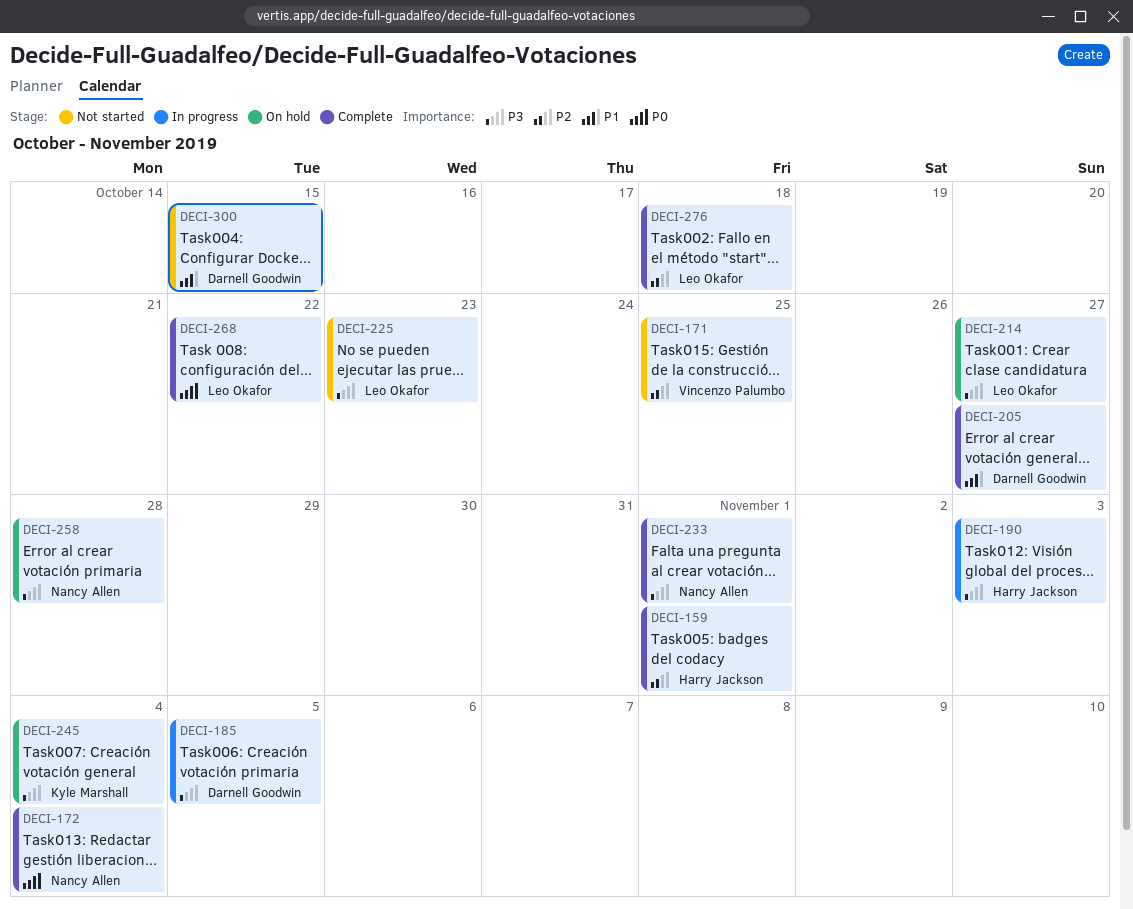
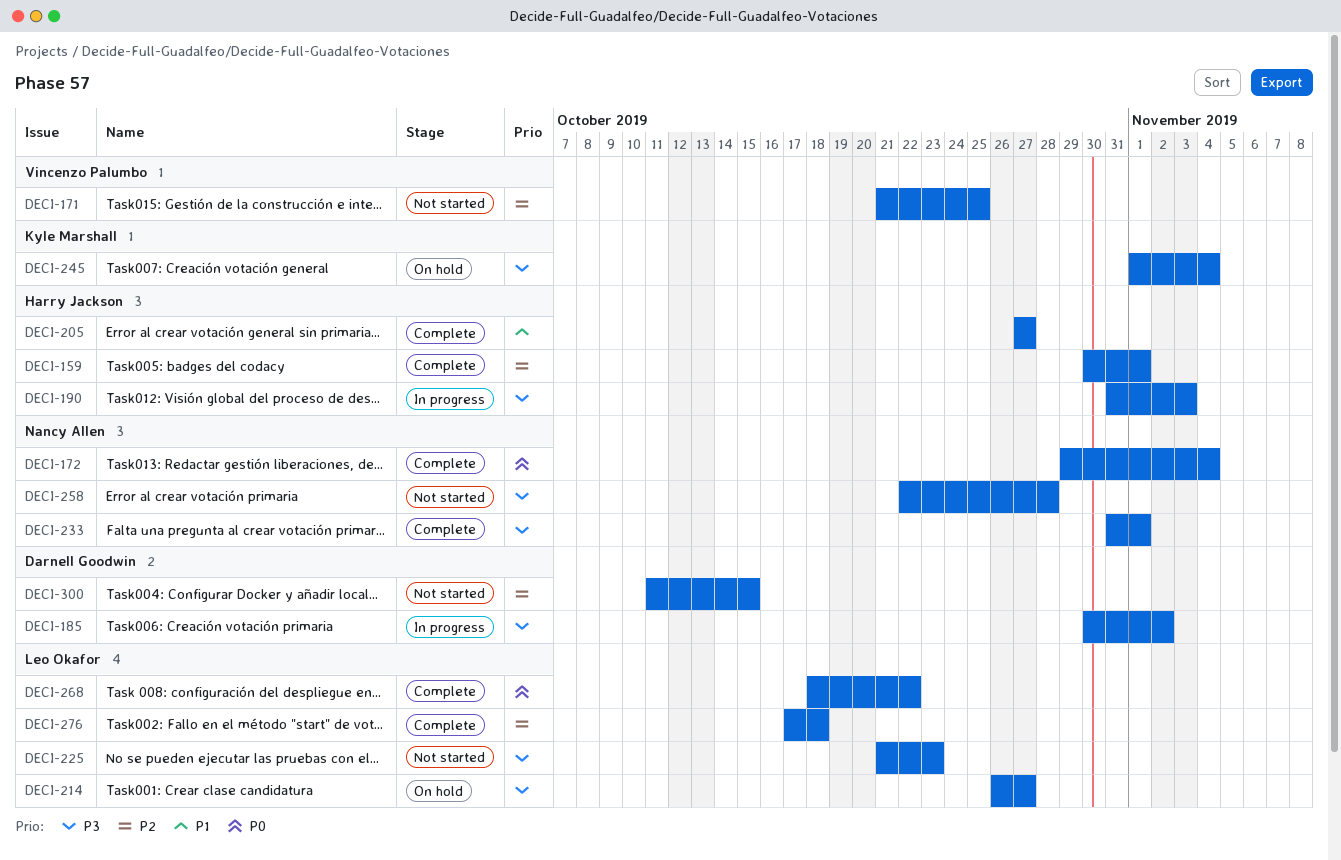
DECI-185, due: Nov 5 -> Nov 2
DECI-205, owner: Darnell Goodwin -> Harry Jackson
DECI-258, status: On hold -> Not started
DECI-300, priority: P1 -> P2

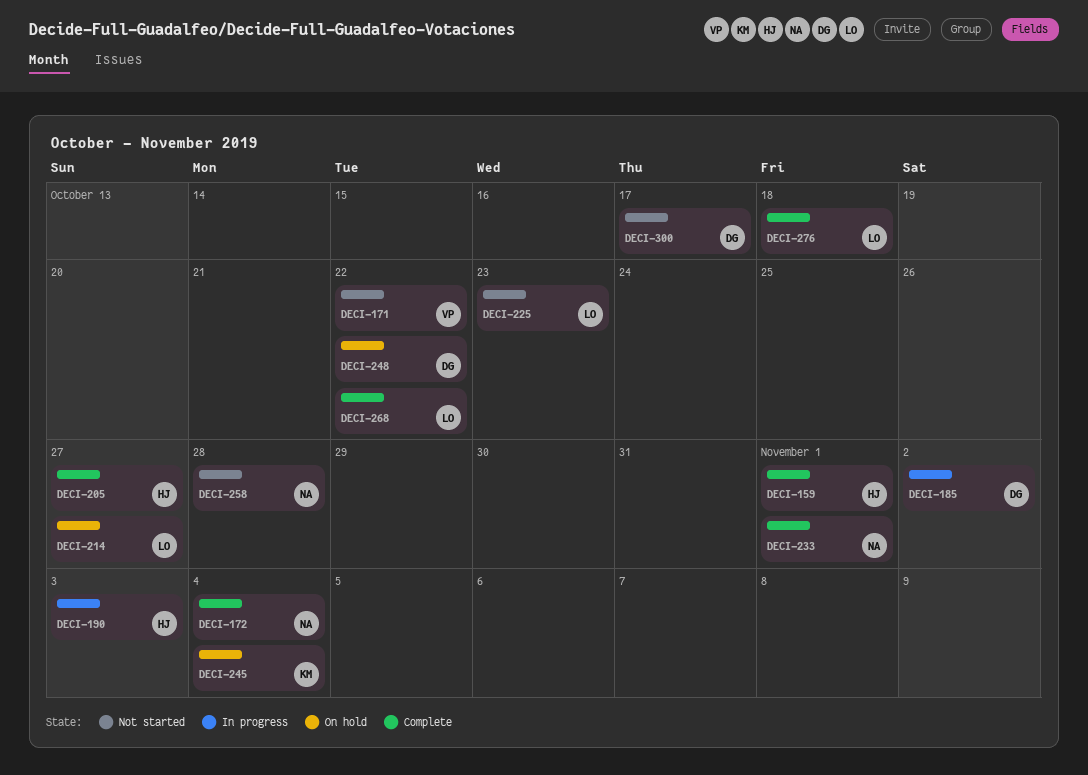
DECI-171, due: Oct 25 -> Oct 22
DECI-248: none -> present
DECI-300, due: Oct 15 -> Oct 17

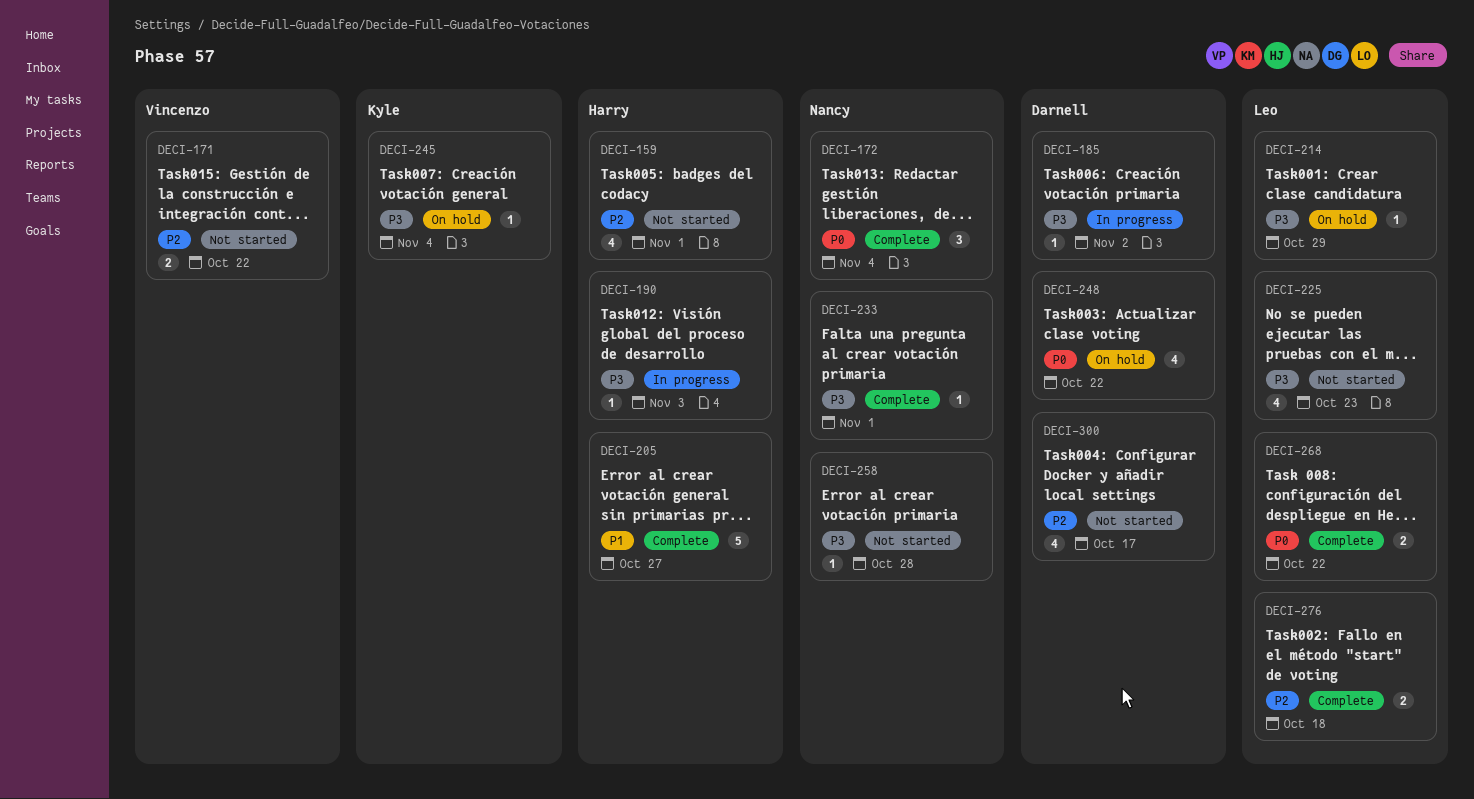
DECI-159, status: Complete -> Not started
DECI-214, due: Oct 27 -> Oct 29

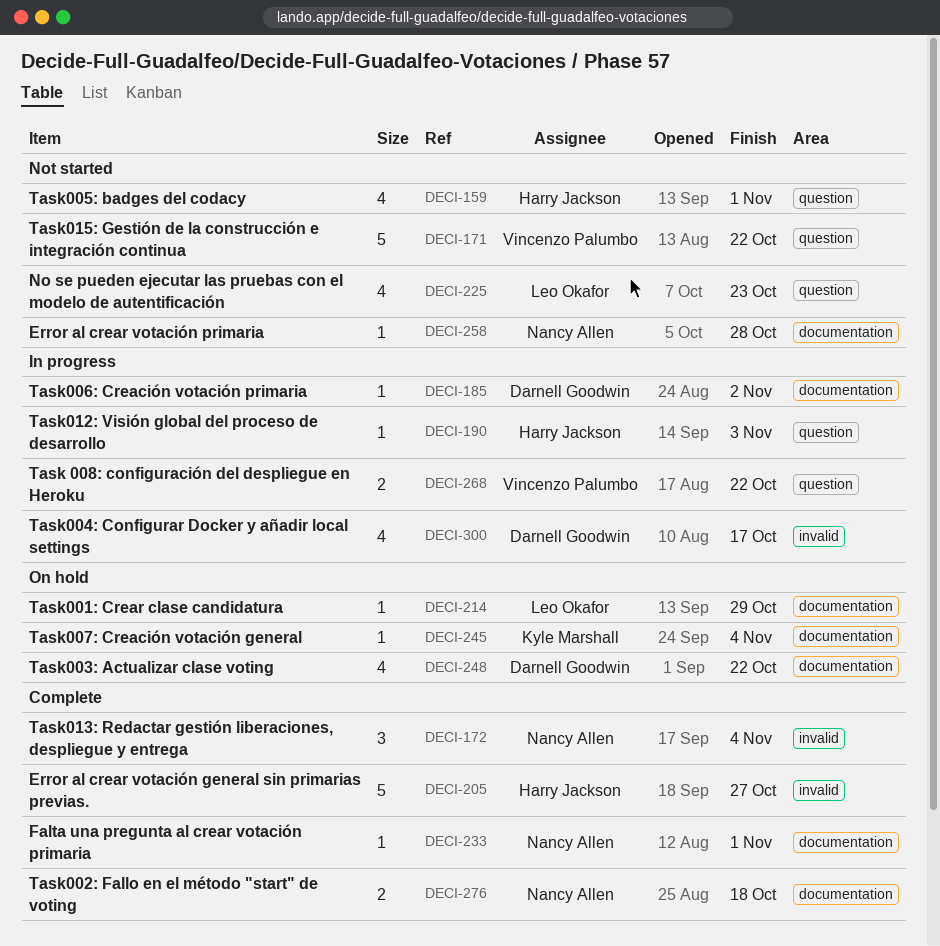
DECI-171, estimate: 2 -> 5
DECI-268, status: Complete -> In progress
DECI-268, owner: Leo Okafor -> Vincenzo Palumbo
DECI-276, owner: Leo Okafor -> Nancy Allen
DECI-300, status: Not started -> In progress

